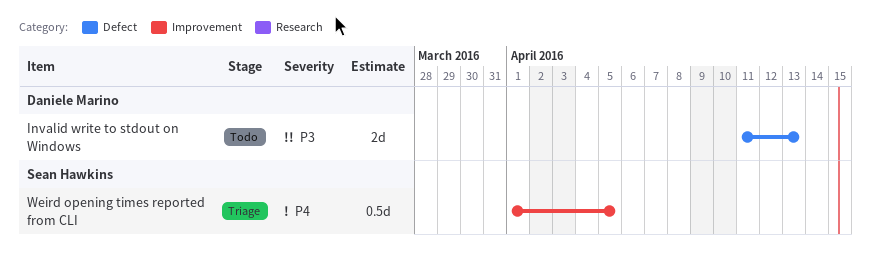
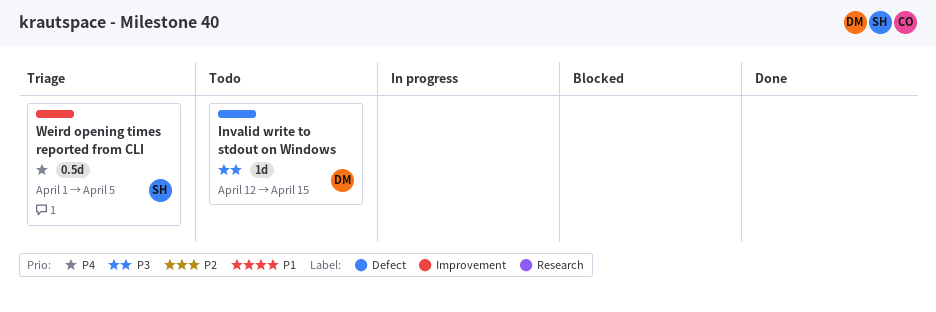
Invalid write to stdout on Windows, estimate: 2d -> 1d
Invalid write to stdout on Windows, start: Apr 11 -> Apr 12
Invalid write to stdout on Windows, due: Apr 13 -> Apr 15

